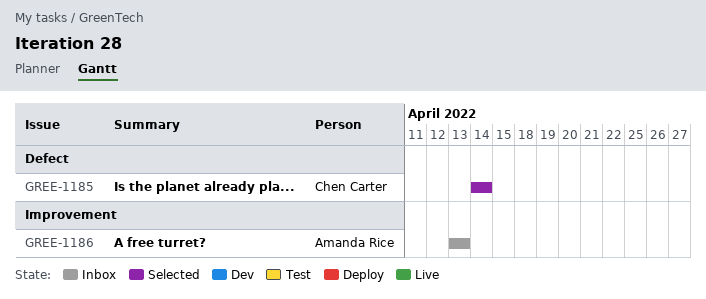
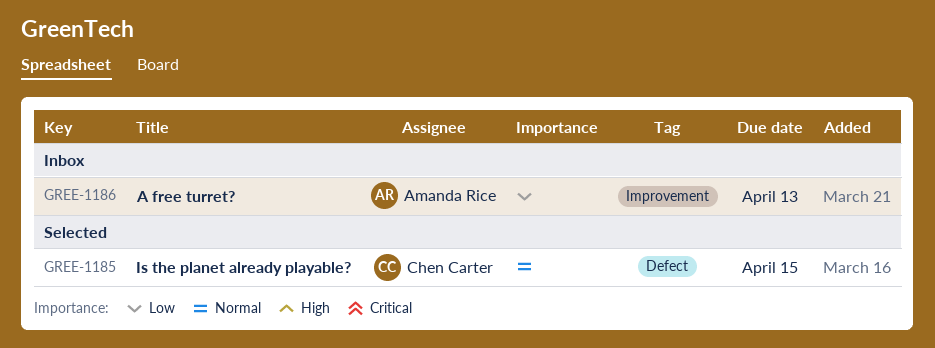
GREE-1185, due: Apr 14 -> Apr 15

